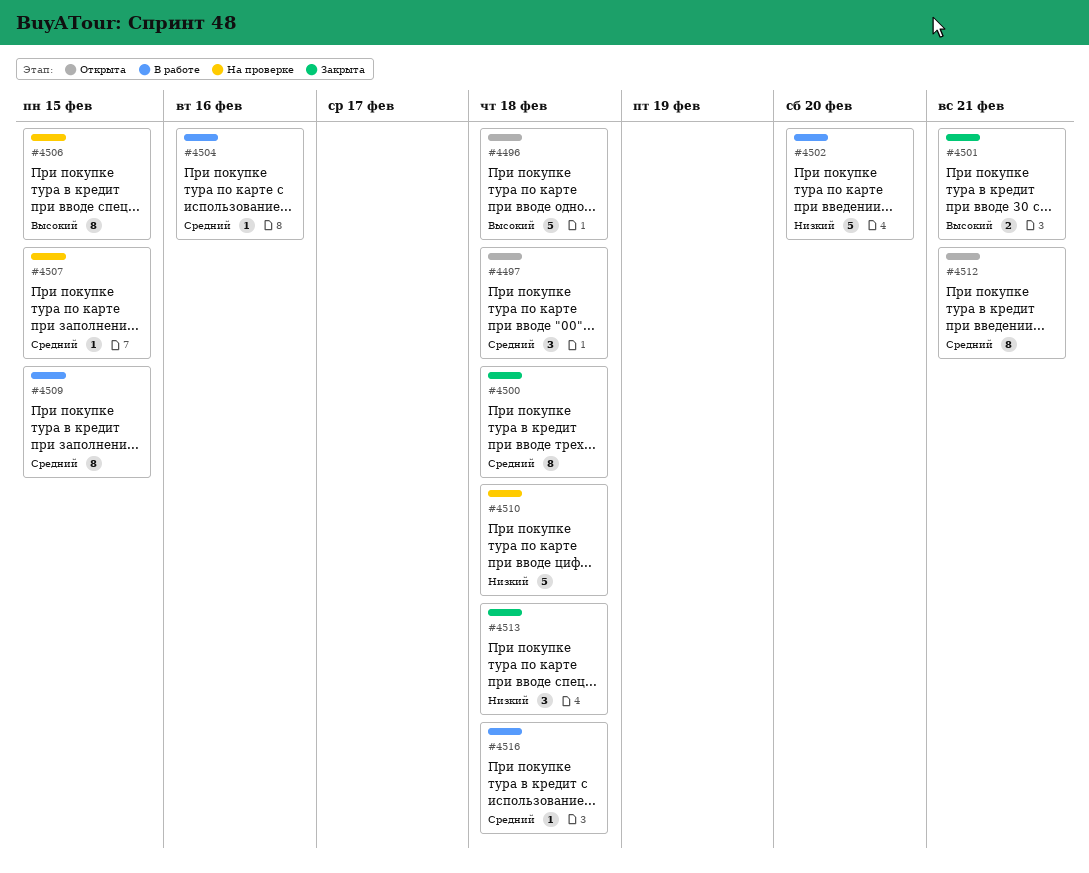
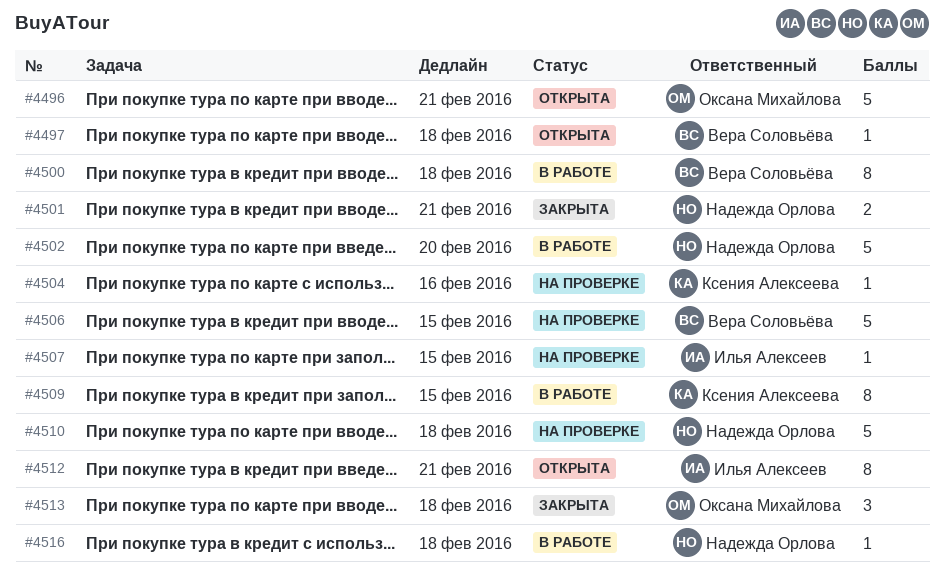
#4496, due: Feb 18 -> Feb 21
#4497, estimate: 3 -> 1
#4500, status: Закрыта -> В работе
#4504, status: В работе -> На проверке
#4506, estimate: 8 -> 5

